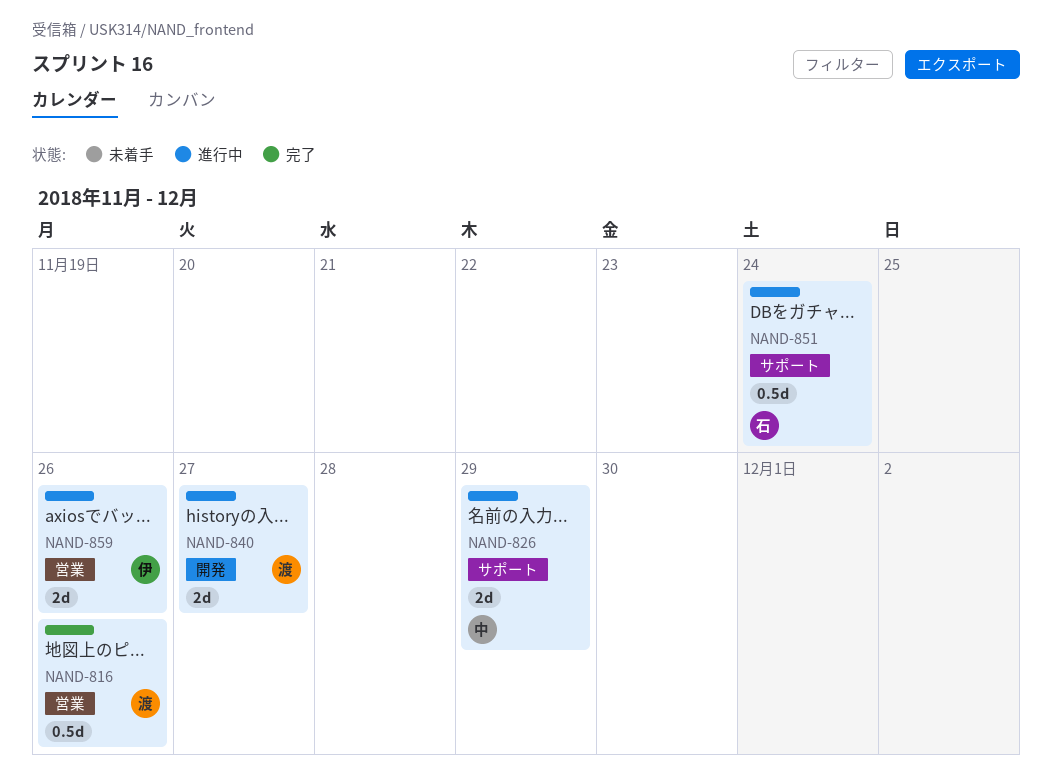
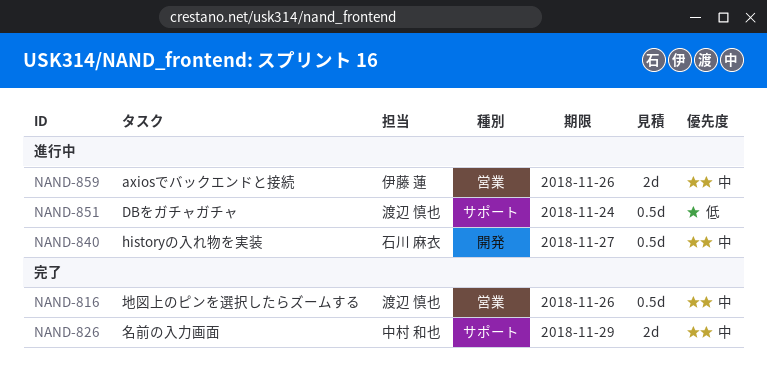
NAND-826, status: 進行中 -> 完了
NAND-840, owner: 渡辺 慎也 -> 石川 麻衣
NAND-840, estimate: 2d -> 0.5d
NAND-851, owner: 石川 麻衣 -> 渡辺 慎也

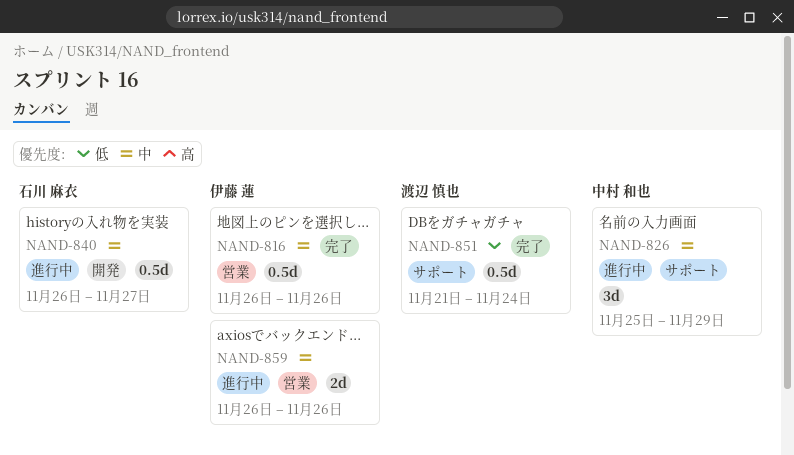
NAND-816, owner: 渡辺 慎也 -> 伊藤 蓮
NAND-826, status: 完了 -> 進行中
NAND-826, estimate: 2d -> 3d
NAND-851, status: 進行中 -> 完了

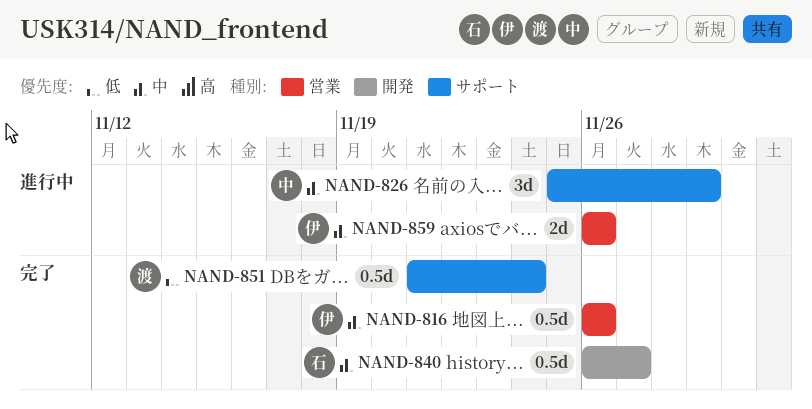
NAND-840, status: 進行中 -> 完了

